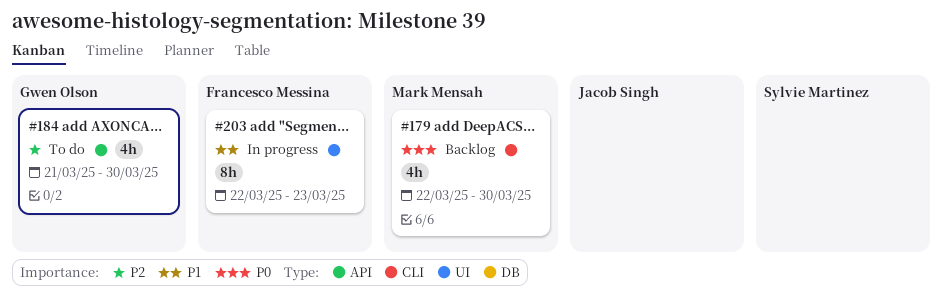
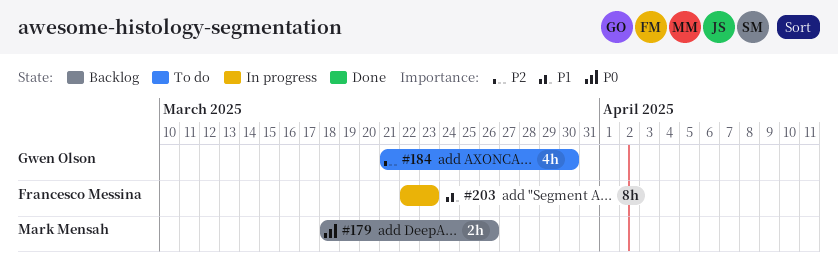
#179, estimate: 4h -> 2h
#179, start: Mar 22 -> Mar 18
#179, due: Mar 30 -> Mar 26

